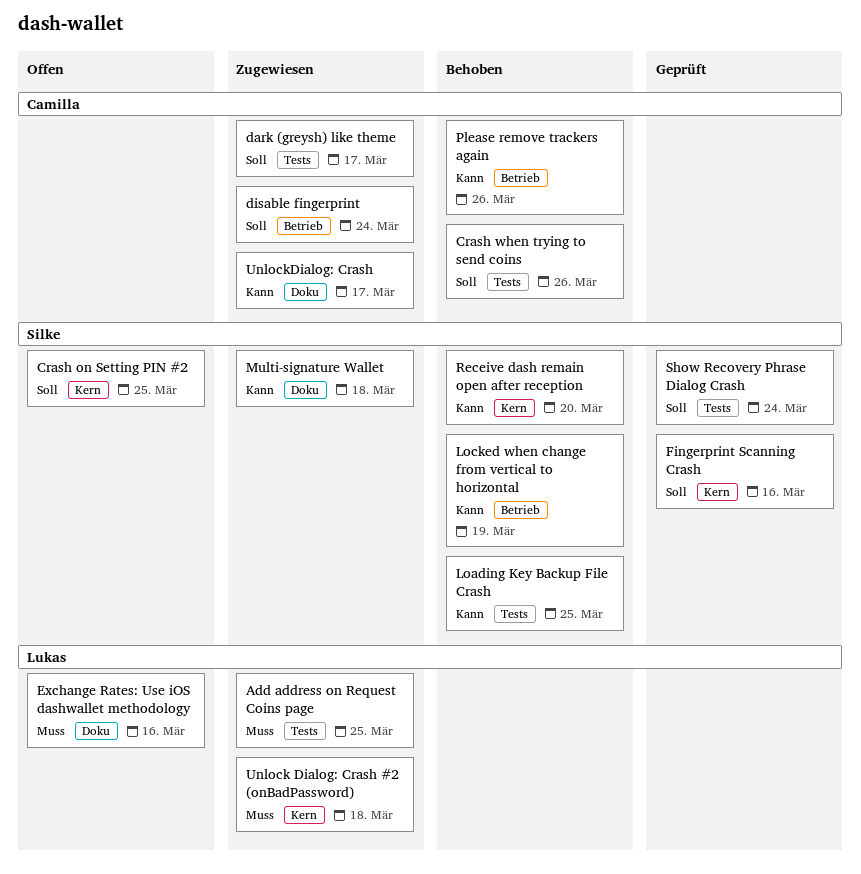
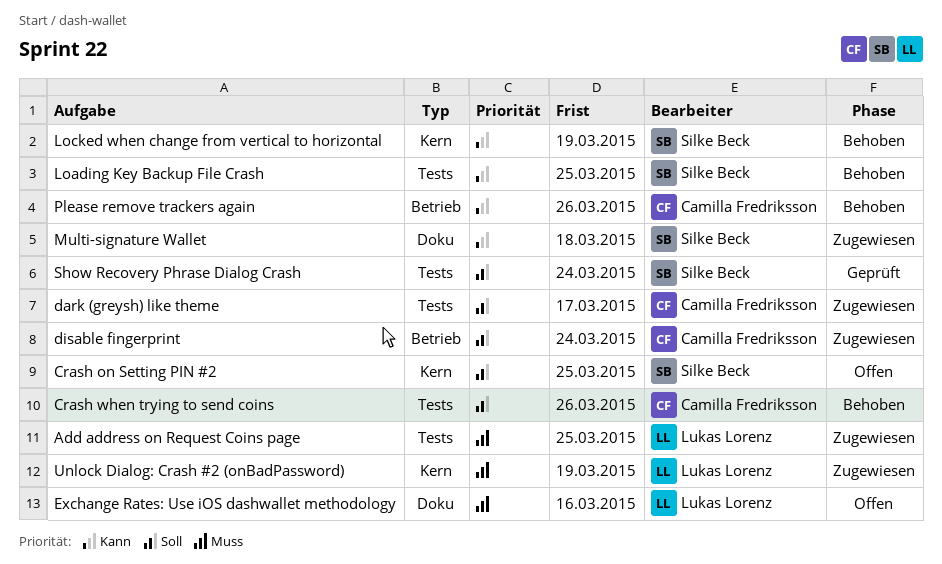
Fingerprint Scanning Crash: present -> none
Locked when change from vertical to horizontal, label: Betrieb -> Kern
Receive dash remain open after reception: present -> none
Unlock Dialog: Crash #2 (onBadPassword), due: Mar 18 -> Mar 19
UnlockDialog: Crash: present -> none

